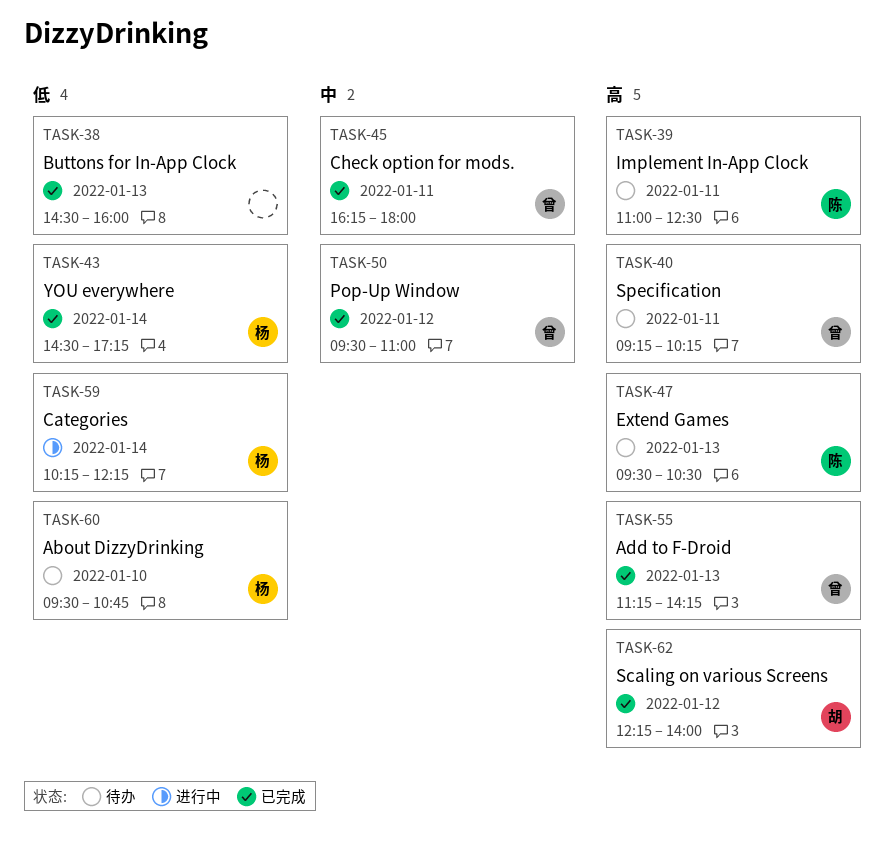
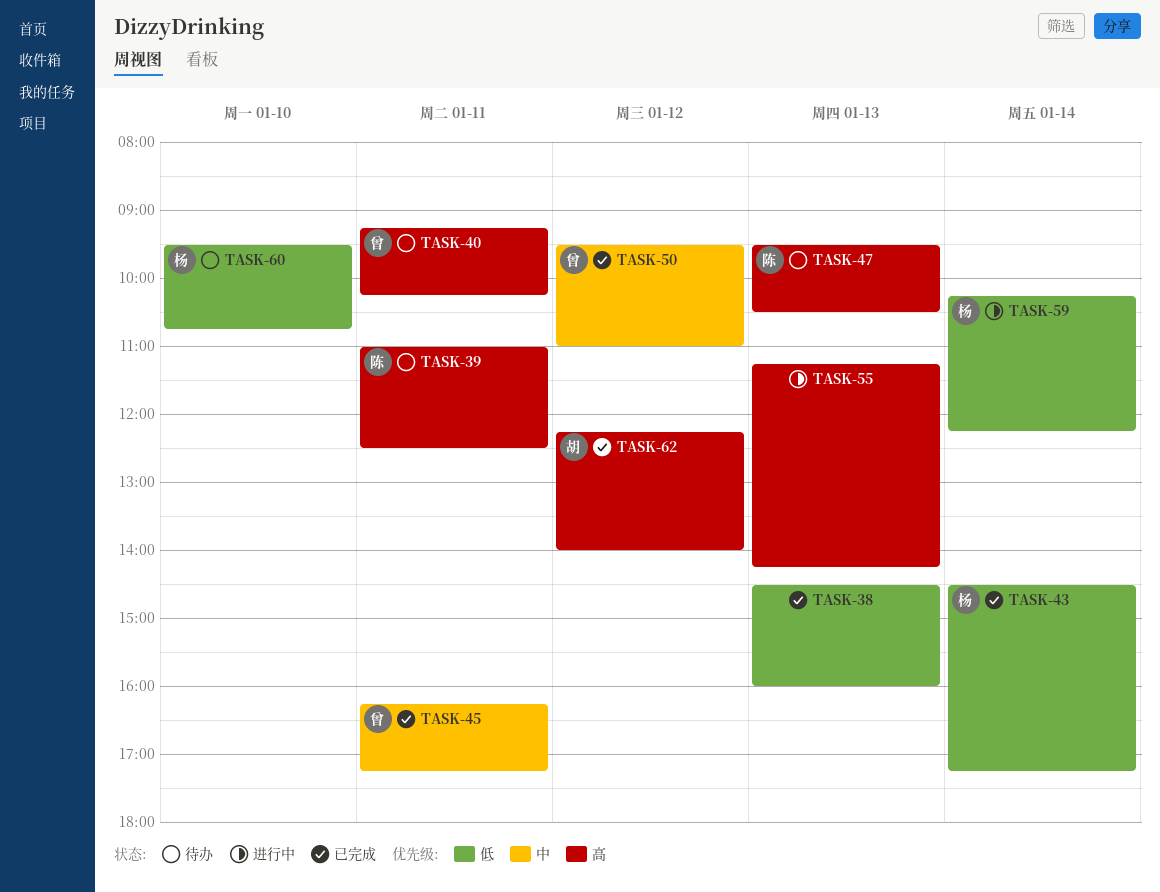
TASK-45, ends: 18:00 -> 17:15
TASK-55, status: 已完成 -> 进行中
TASK-55, owner: 曾 -> none

